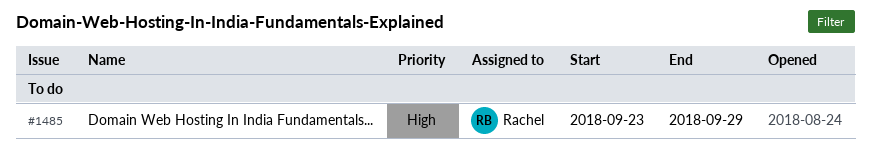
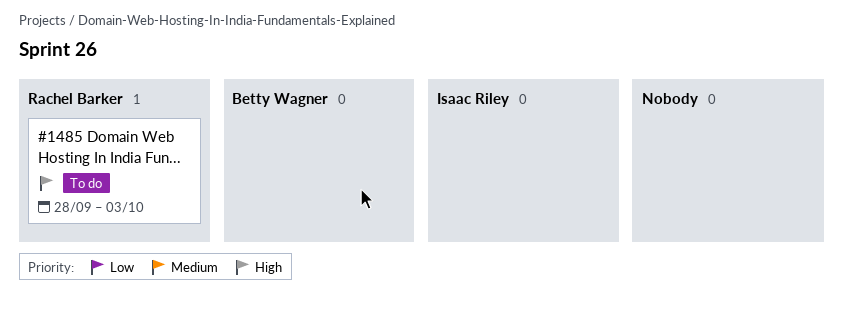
#1485, start: Sep 23 -> Sep 28
#1485, due: Sep 29 -> Oct 3

